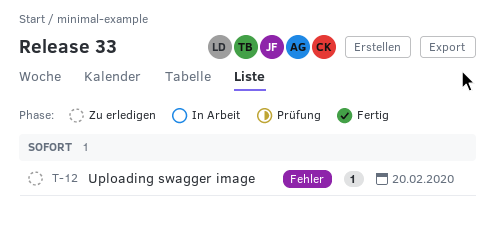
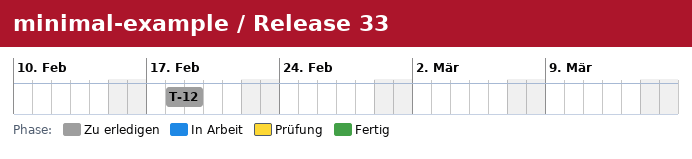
T-12, due: Feb 20 -> Feb 19

